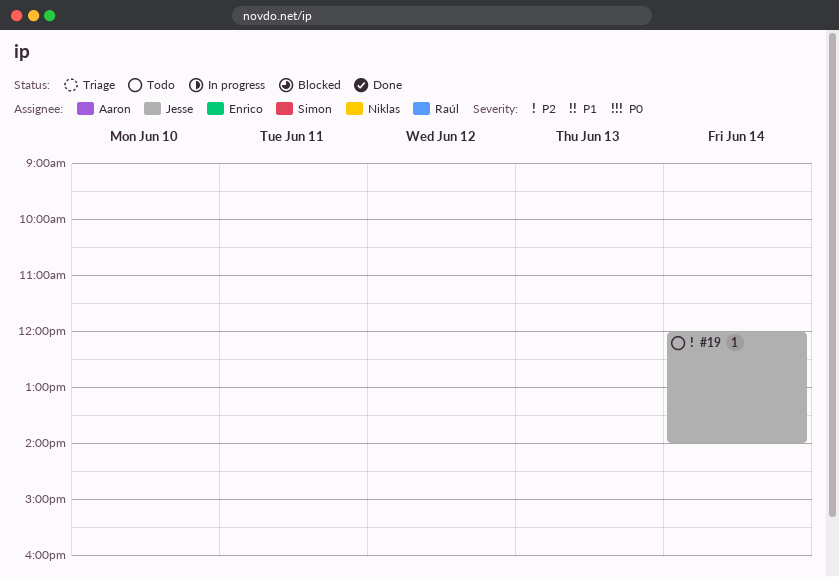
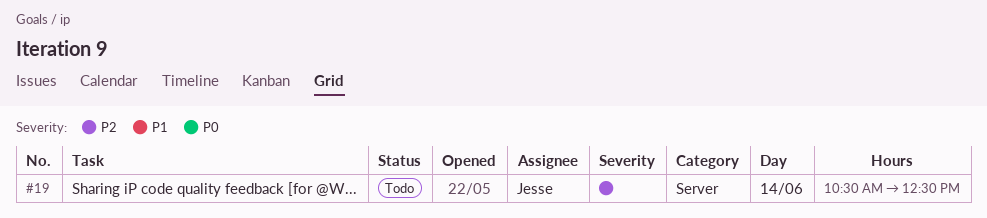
#19, begins: 12:00 -> 10:30
#19, ends: 14:00 -> 12:30

